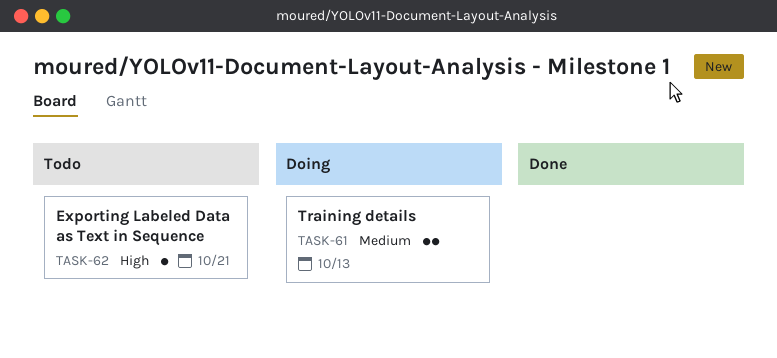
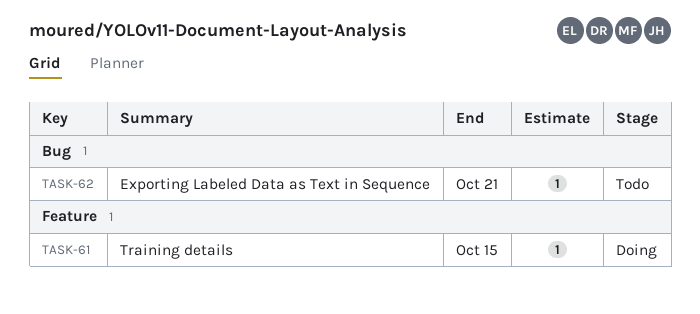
TASK-61, estimate: 2 -> 1
TASK-61, due: Oct 13 -> Oct 15

